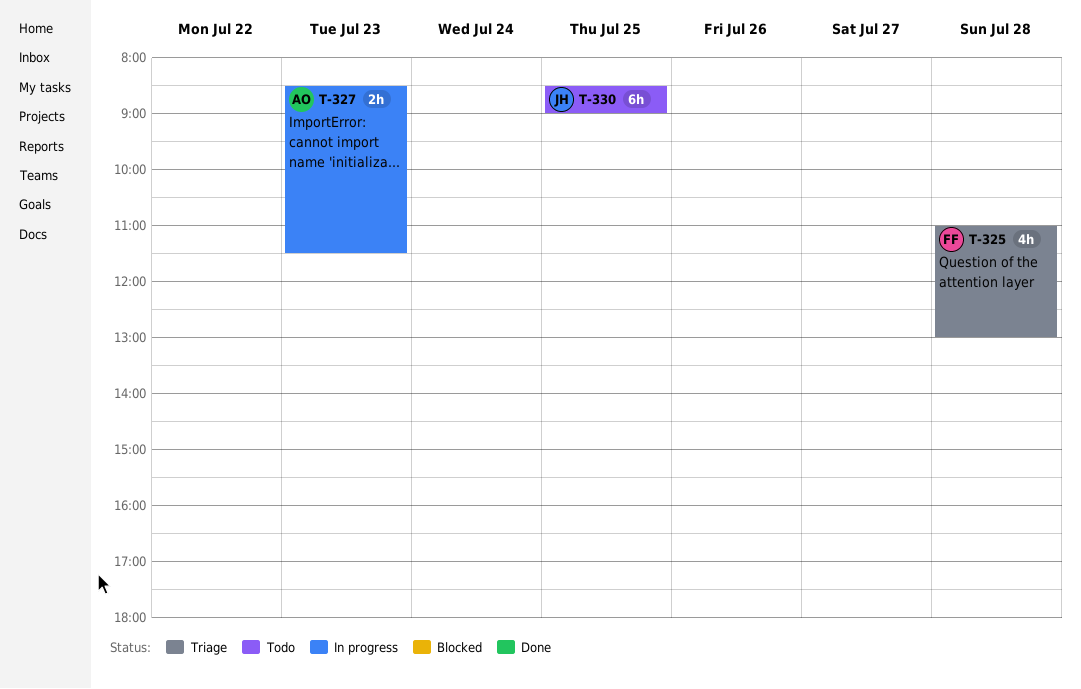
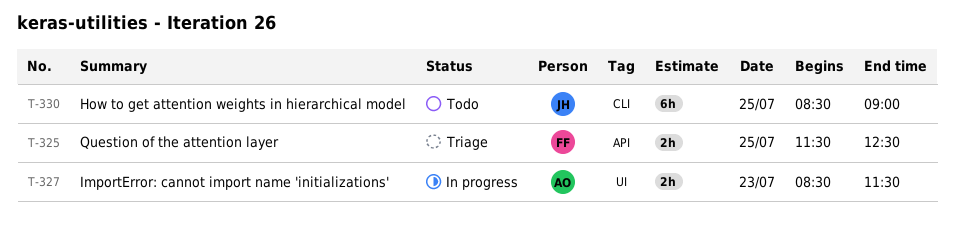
T-325, estimate: 4h -> 2h
T-325, day: Jul 28 -> Jul 25
T-325, begins: 11:00 -> 11:30
T-325, ends: 13:00 -> 12:30

